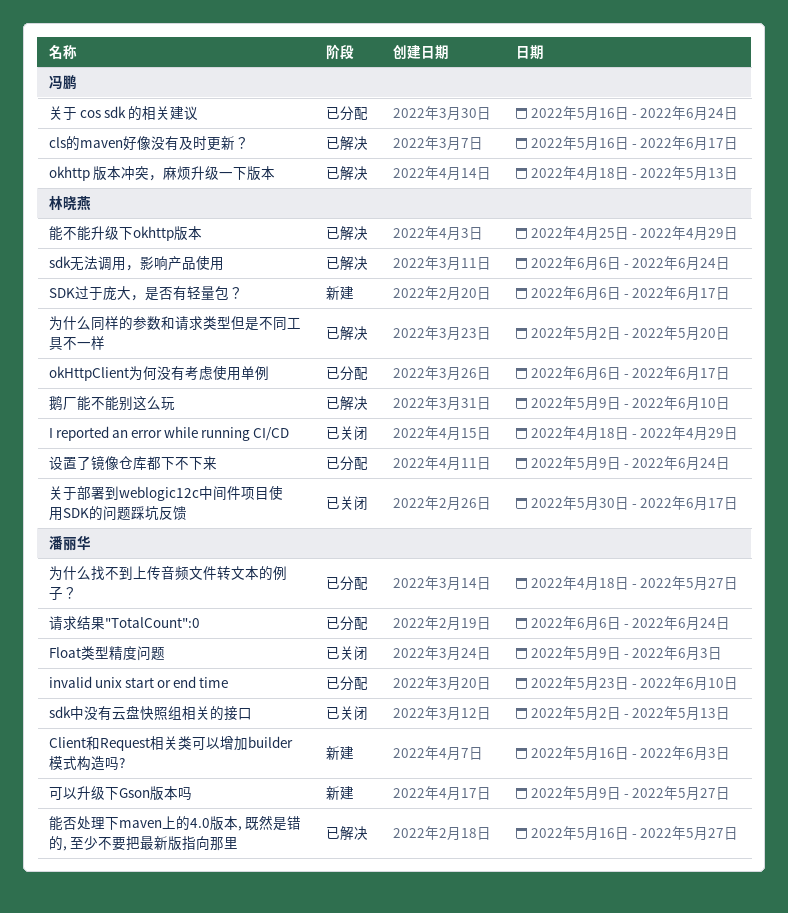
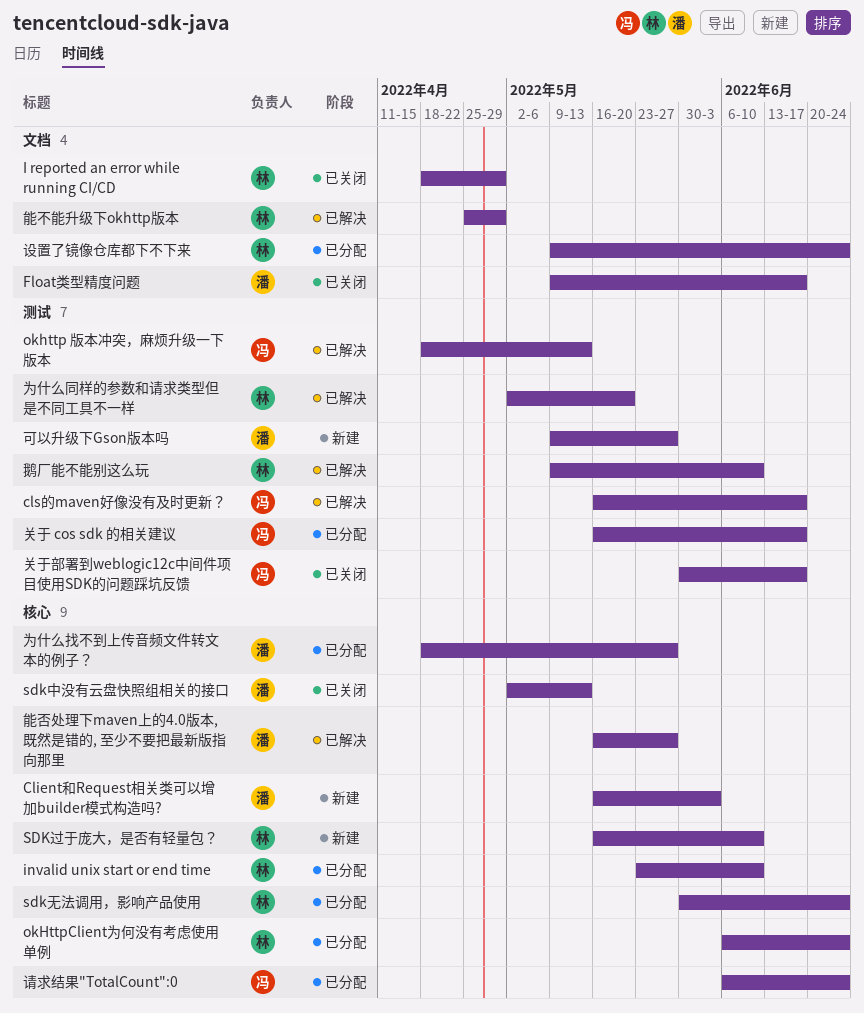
Float类型精度问题, due: Jun 3 -> Jun 17
invalid unix start or end time, owner: 潘丽华 -> 林晓燕
okHttpClient为何没有考虑使用单例, due: Jun 17 -> Jun 24
sdk无法调用，影响产品使用, status: 已解决 -> 已分配
sdk无法调用，影响产品使用, start: Jun 6 -> May 30
SDK过于庞大，是否有轻量包？, start: Jun 6 -> May 16
SDK过于庞大，是否有轻量包？, due: Jun 17 -> Jun 10
关于 cos sdk 的相关建议, due: Jun 24 -> Jun 17
关于部署到weblogic12c中间件项目使用SDK的问题踩坑反馈, owner: 林晓燕 -> 冯鹏
请求结果"TotalCount":0, owner: 潘丽华 -> 冯鹏

